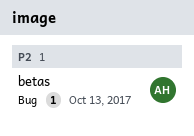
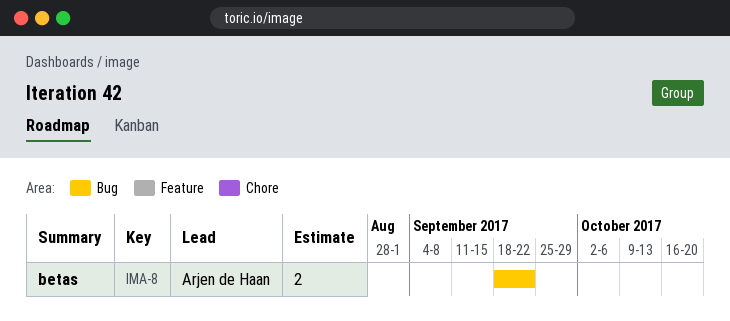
betas, estimate: 1 -> 2
betas, due: Oct 13 -> Sep 22

